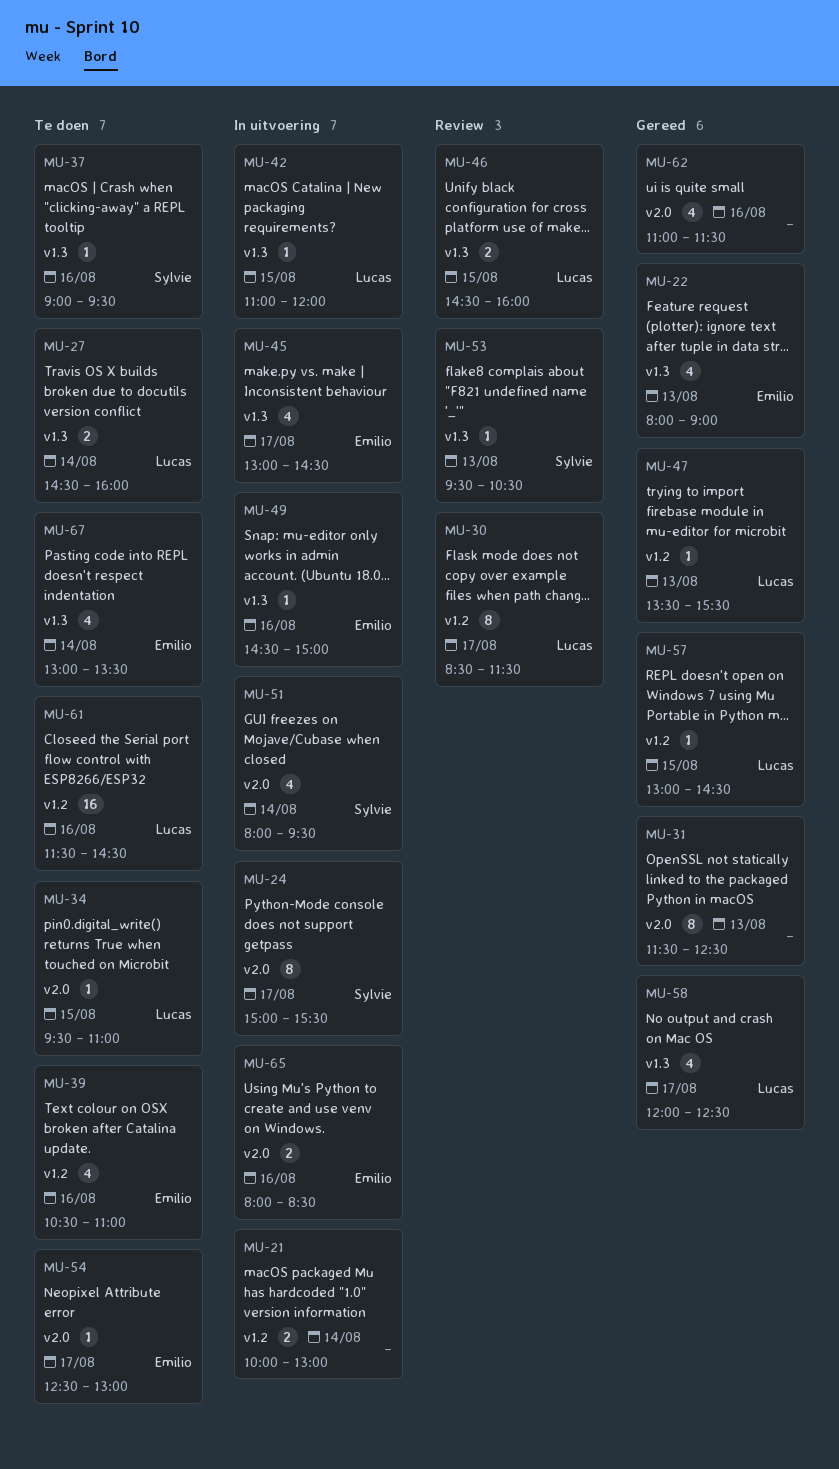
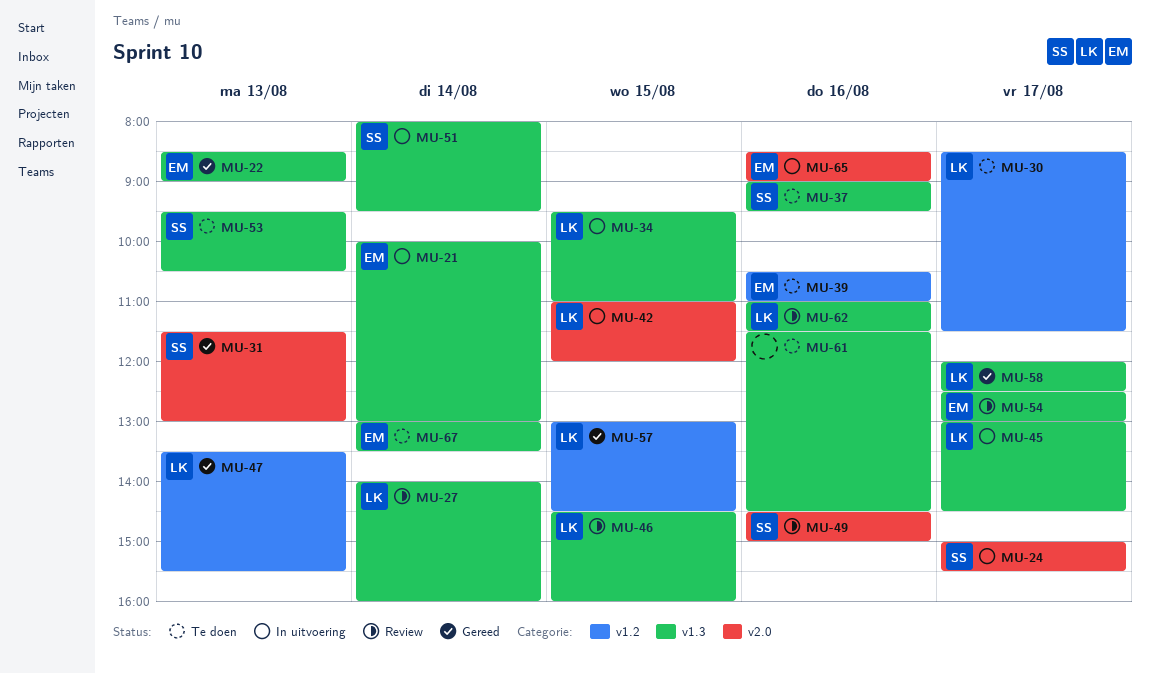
MU-21, owner: none -> Emilio
MU-21, label: v1.2 -> v1.3
MU-22, begins: 08:00 -> 08:30
MU-27, status: Te doen -> Review
MU-27, begins: 14:30 -> 14:00
MU-30, status: Review -> Te doen
MU-31, owner: none -> Sylvie
MU-31, ends: 12:30 -> 13:00
MU-34, status: Te doen -> In uitvoering
MU-34, label: v2.0 -> v1.3
MU-42, label: v1.3 -> v2.0
MU-45, owner: Emilio -> Lucas
MU-49, status: In uitvoering -> Review
MU-49, owner: Emilio -> Sylvie
MU-49, label: v1.3 -> v2.0
MU-51, label: v2.0 -> v1.3
MU-53, status: Review -> Te doen
MU-54, status: Te doen -> Review
MU-54, label: v2.0 -> v1.3
MU-61, owner: Lucas -> none
MU-61, label: v1.2 -> v1.3
MU-62, status: Gereed -> Review
MU-62, owner: none -> Lucas
MU-62, label: v2.0 -> v1.3
MU-65, begins: 08:00 -> 08:30
MU-65, ends: 08:30 -> 09:00

